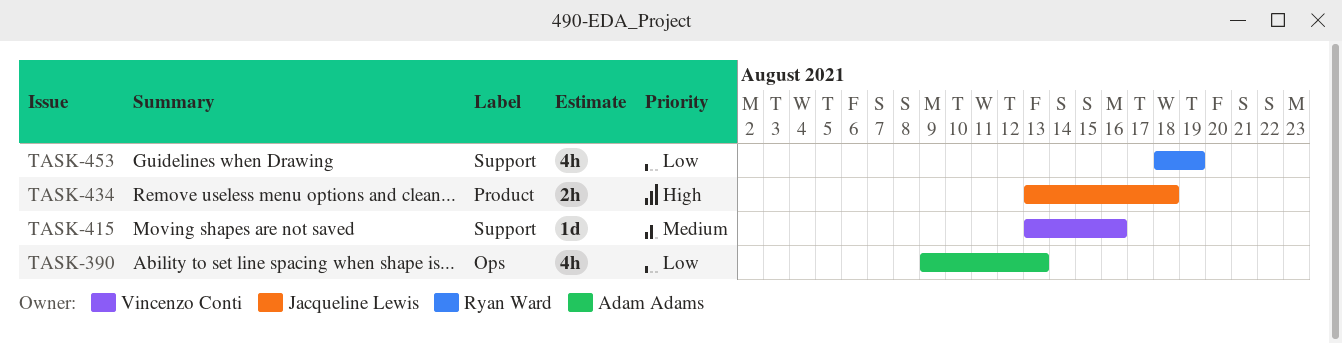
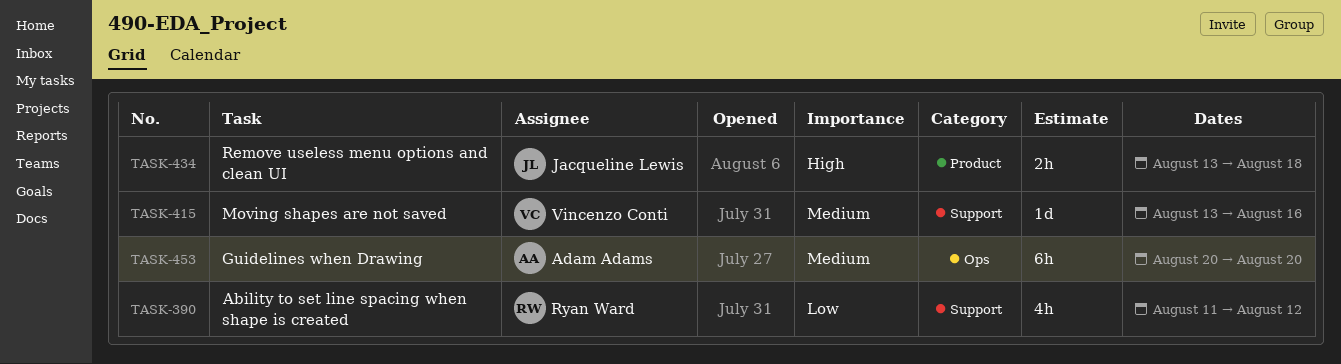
TASK-390, owner: Adam Adams -> Ryan Ward
TASK-390, label: Ops -> Support
TASK-390, start: Aug 9 -> Aug 11
TASK-390, due: Aug 13 -> Aug 12
TASK-453, owner: Ryan Ward -> Adam Adams
TASK-453, priority: Low -> Medium
TASK-453, label: Support -> Ops
TASK-453, estimate: 4h -> 6h
TASK-453, start: Aug 18 -> Aug 20
TASK-453, due: Aug 19 -> Aug 20

